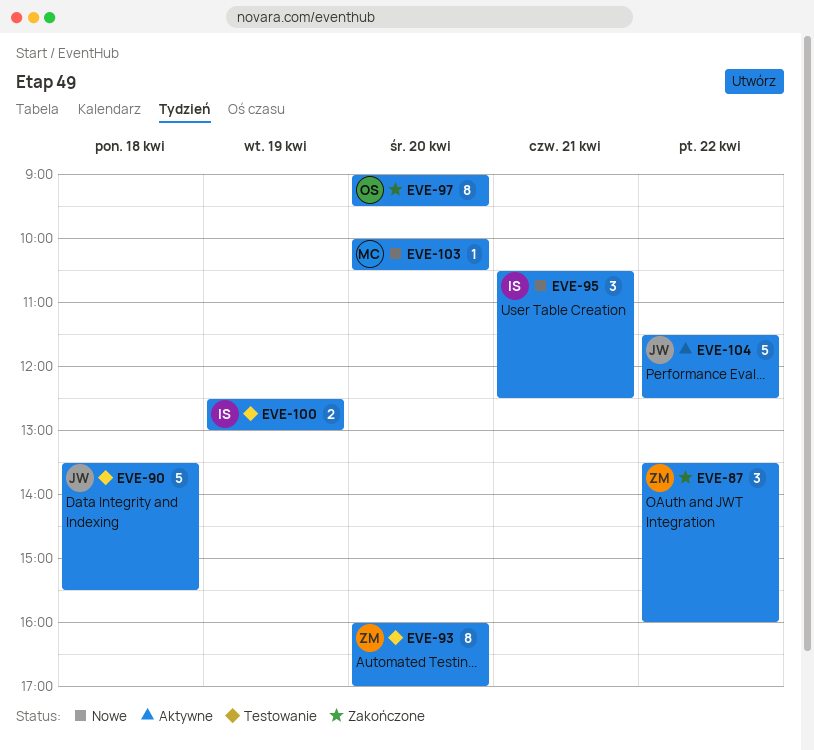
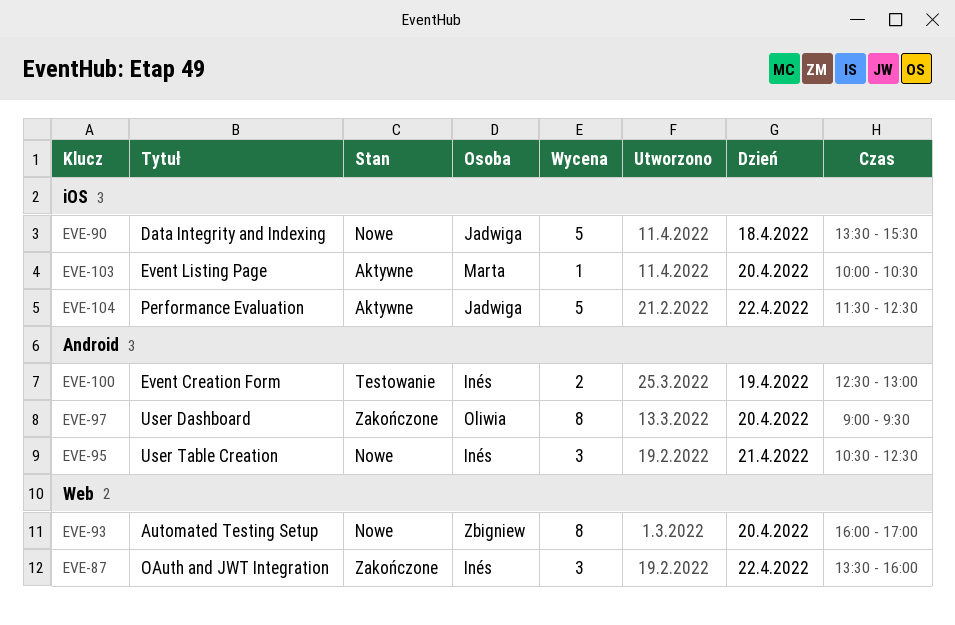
EVE-87, owner: Zbigniew -> Inés
EVE-90, status: Testowanie -> Nowe
EVE-93, status: Testowanie -> Nowe
EVE-103, status: Nowe -> Aktywne

